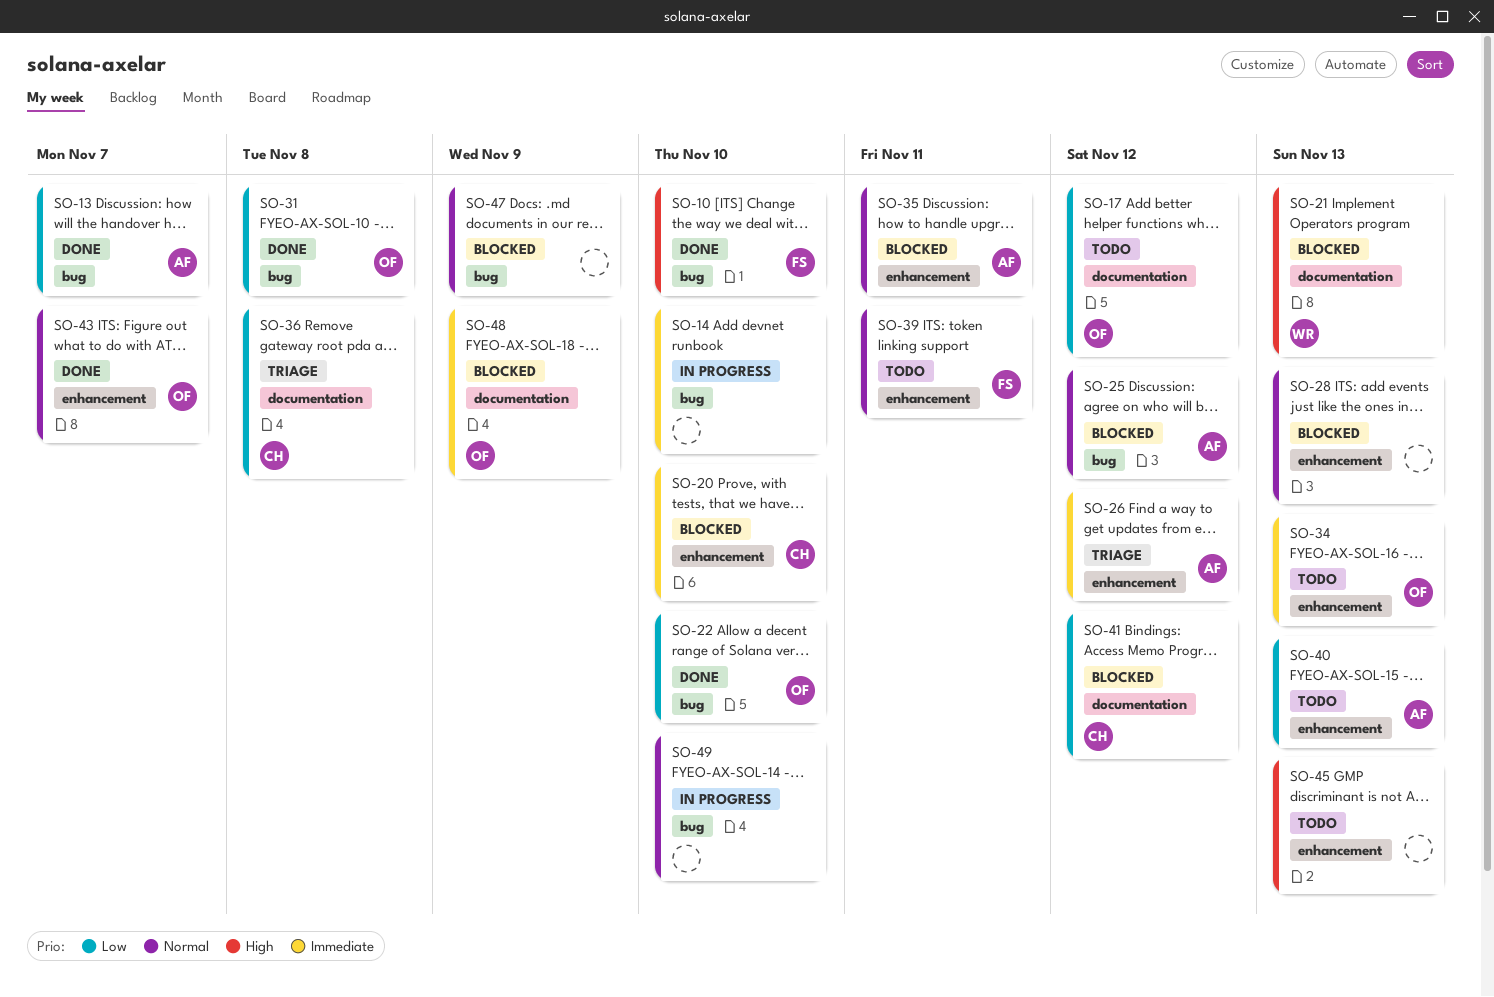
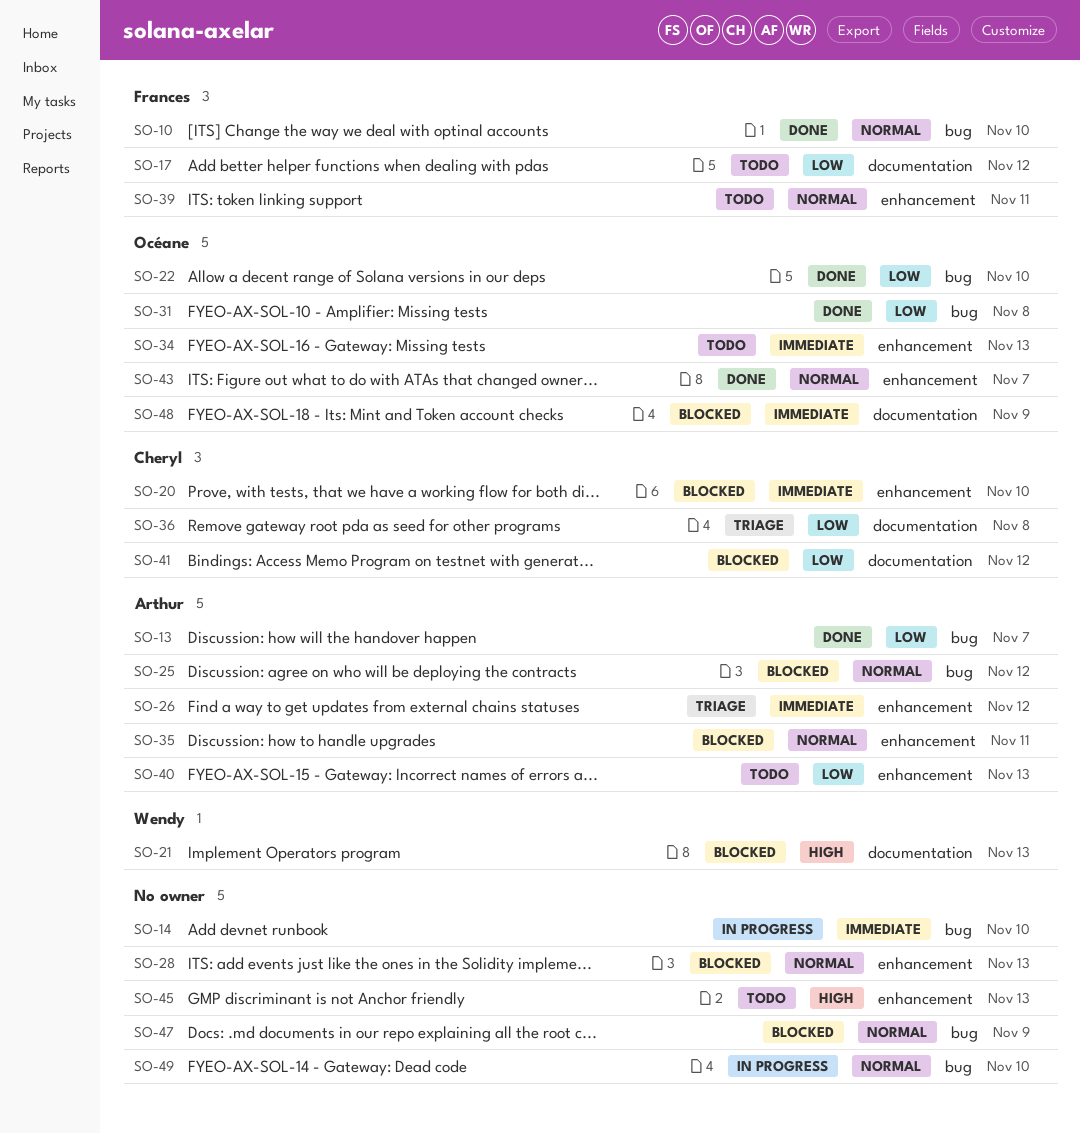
SO-10, priority: High -> Normal
SO-17, owner: Océane -> Frances

